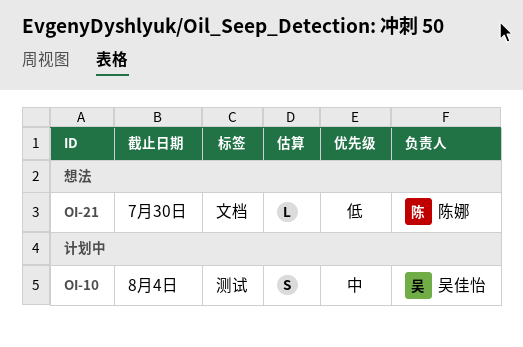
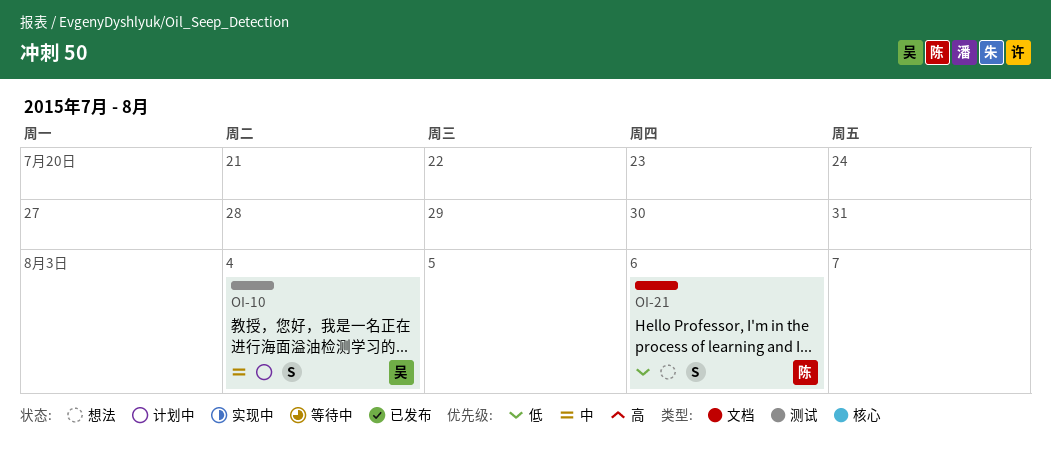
OI-21, estimate: L -> S
OI-21, due: Jul 30 -> Aug 6

